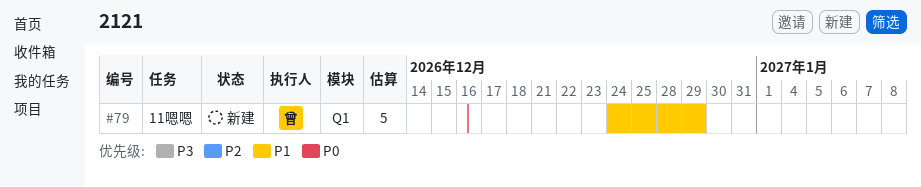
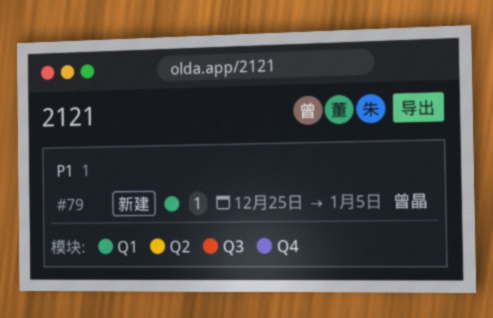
#79, estimate: 5 -> 1
#79, start: Dec 24 -> Dec 25
#79, due: Dec 29 -> Jan 5

